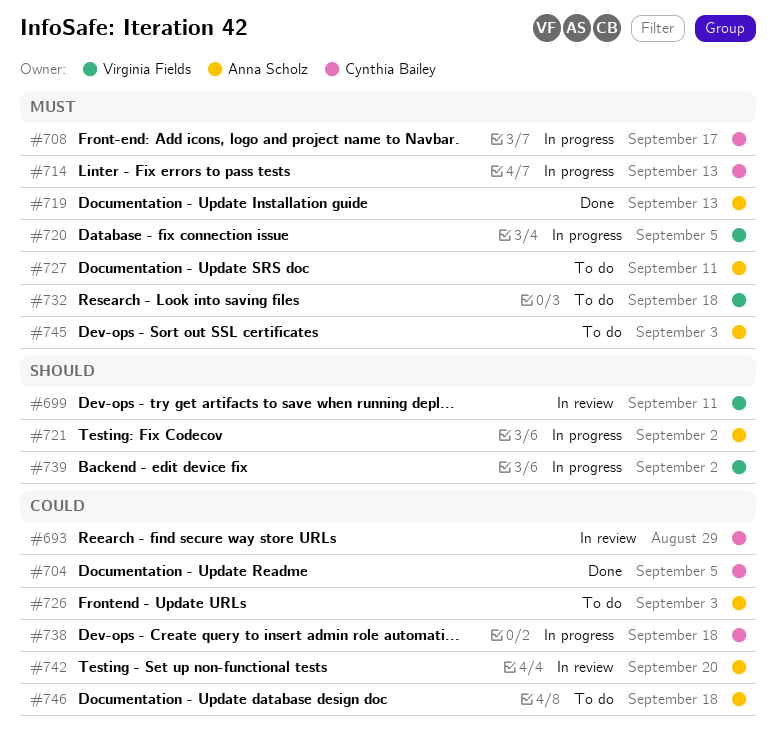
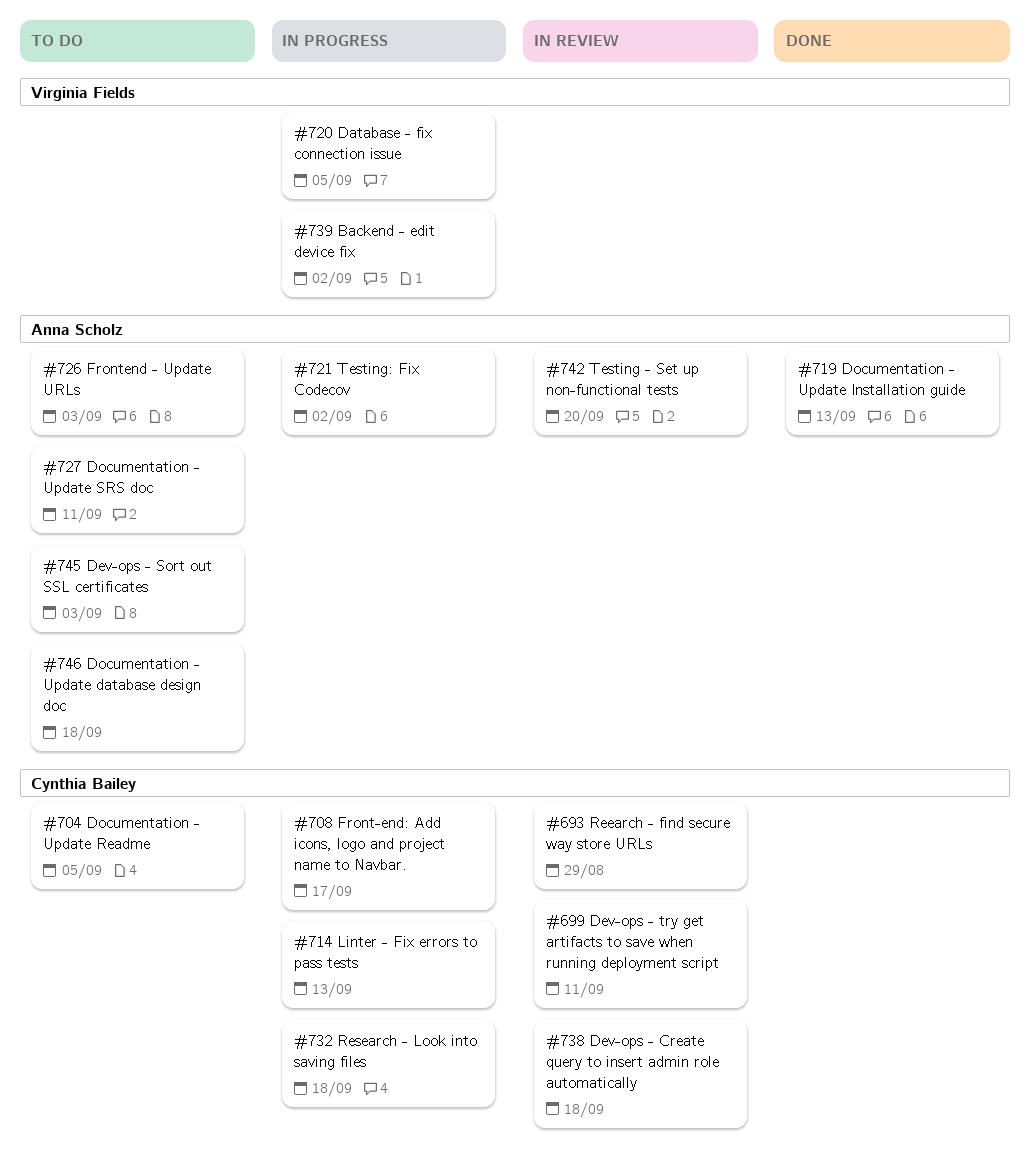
#699, owner: Virginia Fields -> Cynthia Bailey
#704, status: Done -> To do
#732, status: To do -> In progress
#732, owner: Virginia Fields -> Cynthia Bailey
#738, status: In progress -> In review

